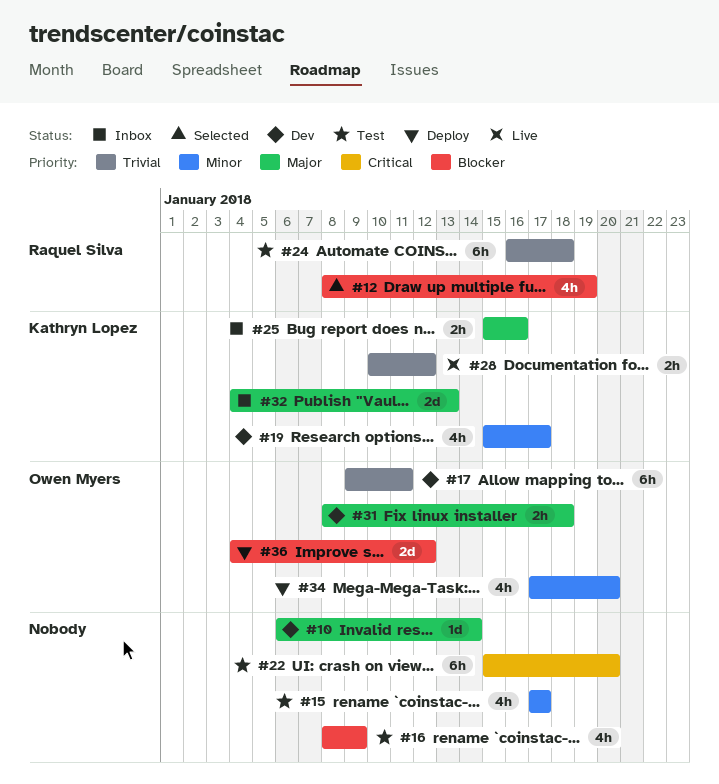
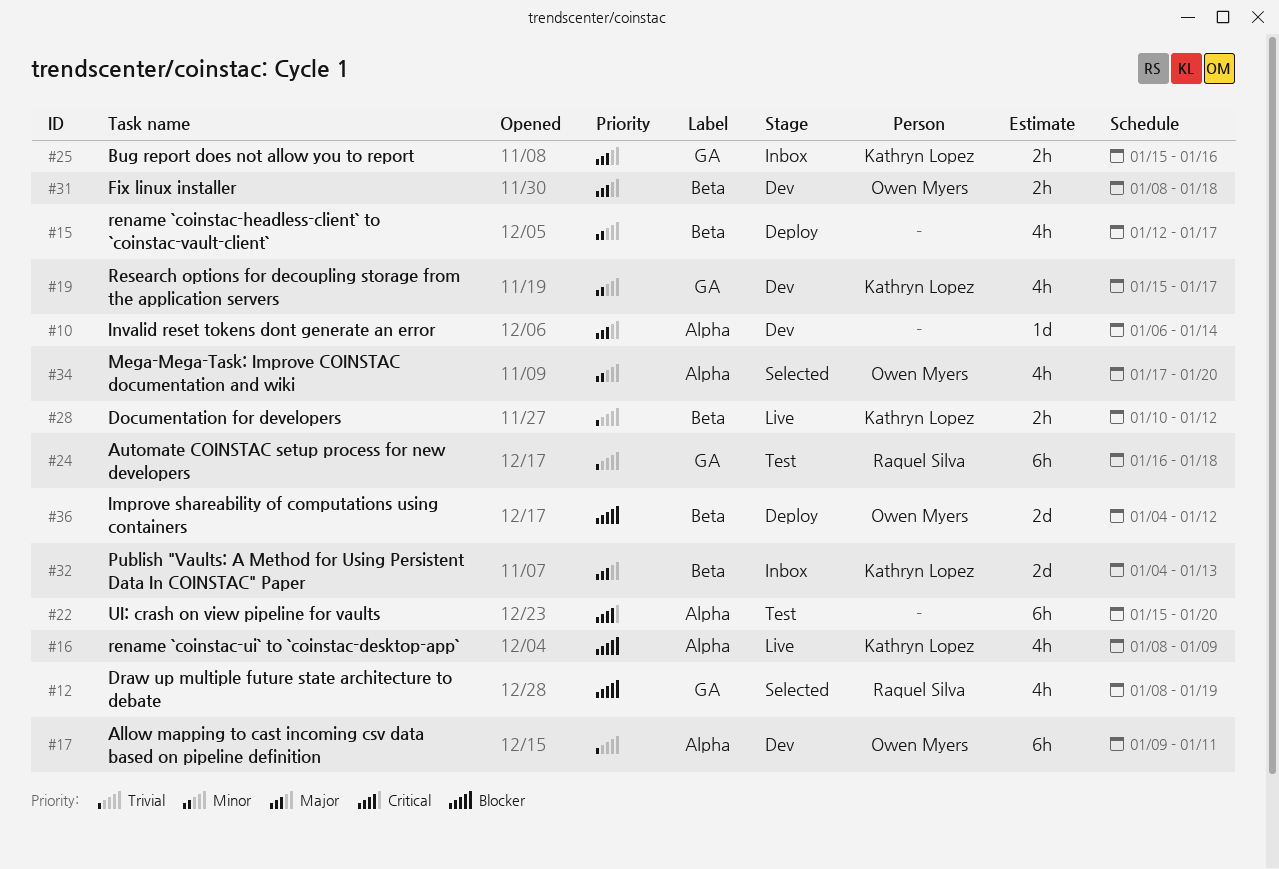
#15, status: Test -> Deploy
#15, start: Jan 17 -> Jan 12
#16, status: Test -> Live
#16, owner: none -> Kathryn Lopez
#34, status: Deploy -> Selected

